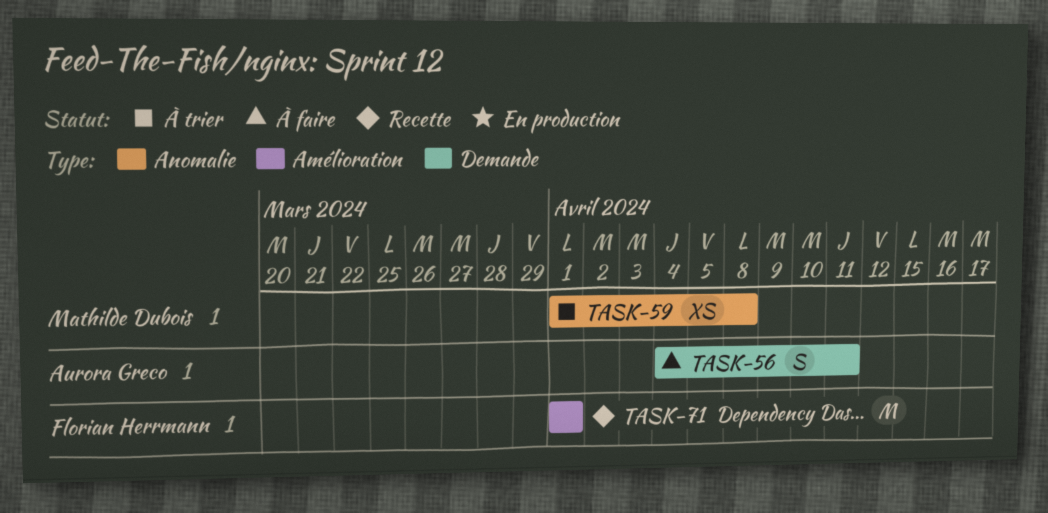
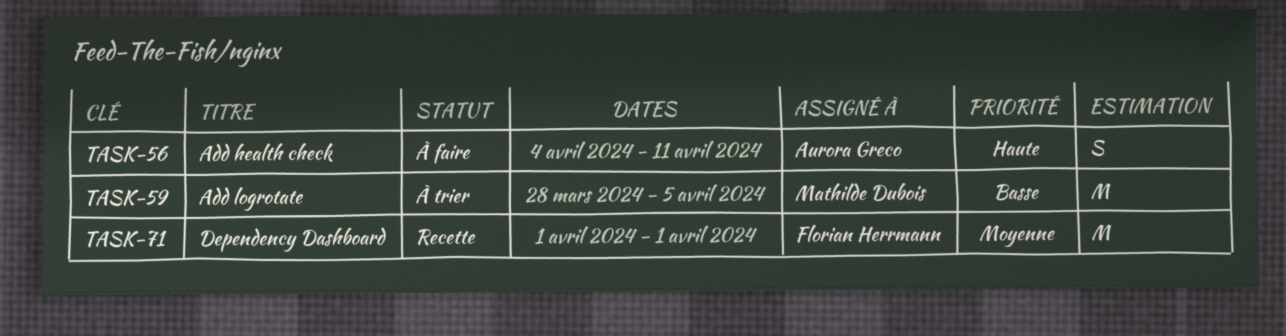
TASK-59, estimate: XS -> M
TASK-59, start: Apr 1 -> Mar 28
TASK-59, due: Apr 8 -> Apr 5

